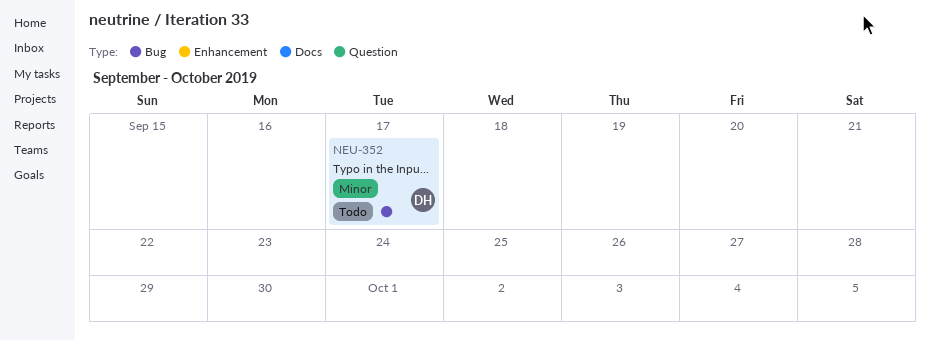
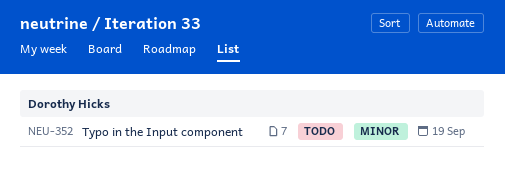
NEU-352, due: Sep 17 -> Sep 19

